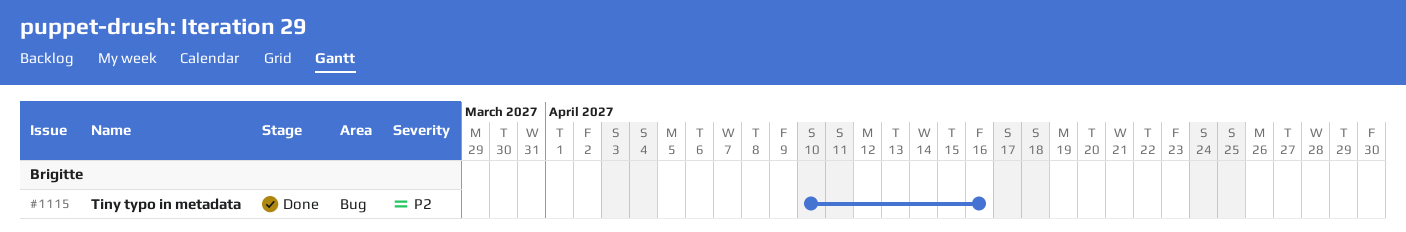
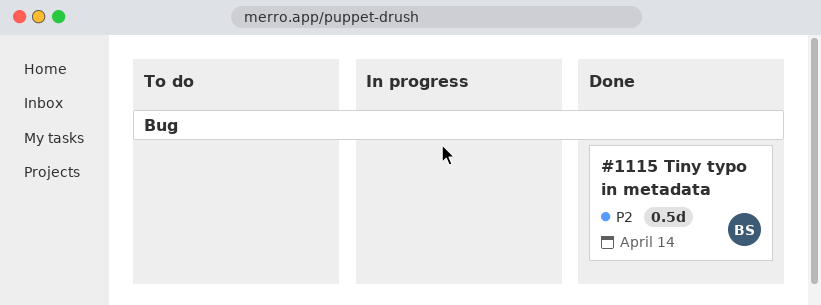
#1115, due: Apr 16 -> Apr 14

